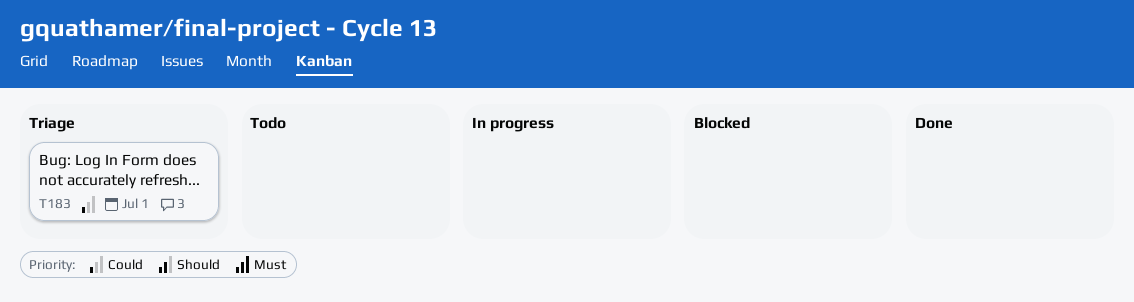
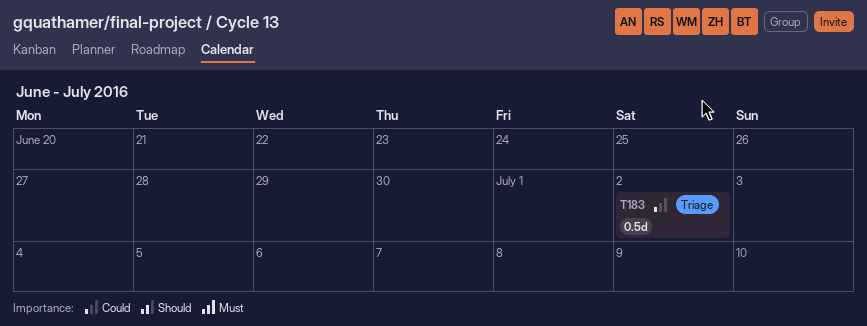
T183, due: Jul 1 -> Jul 2

